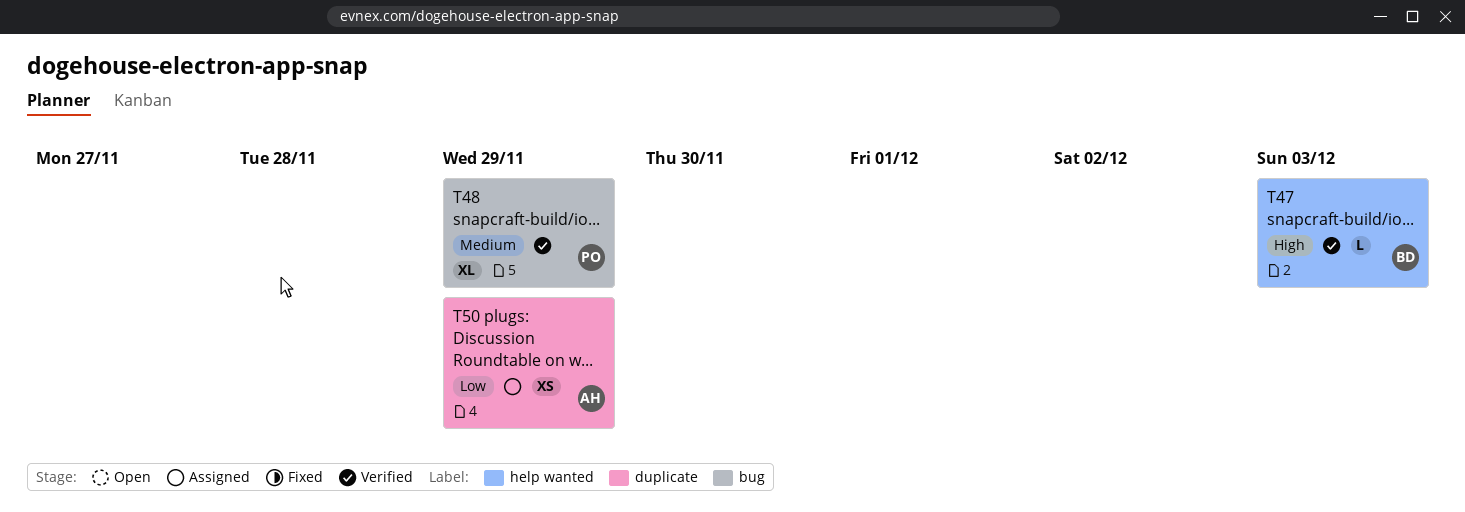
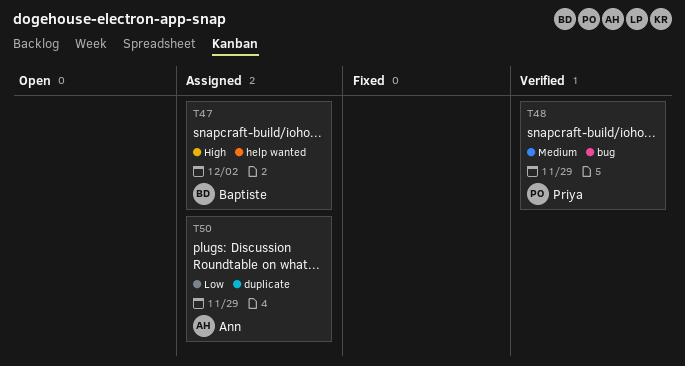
T47, status: Verified -> Assigned
T47, due: Dec 3 -> Dec 2

